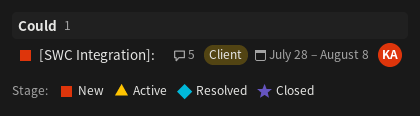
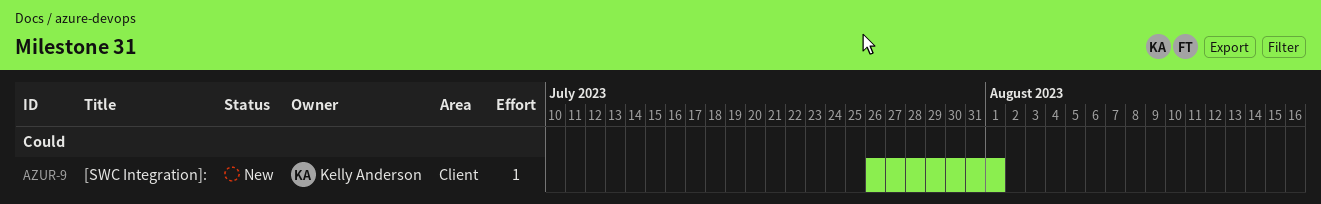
[SWC Integration]:, start: Jul 28 -> Jul 26
[SWC Integration]:, due: Aug 8 -> Aug 1

